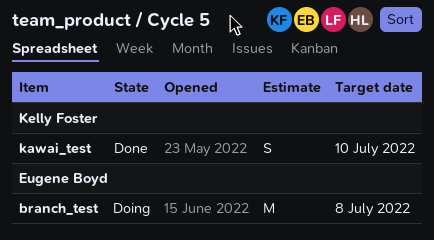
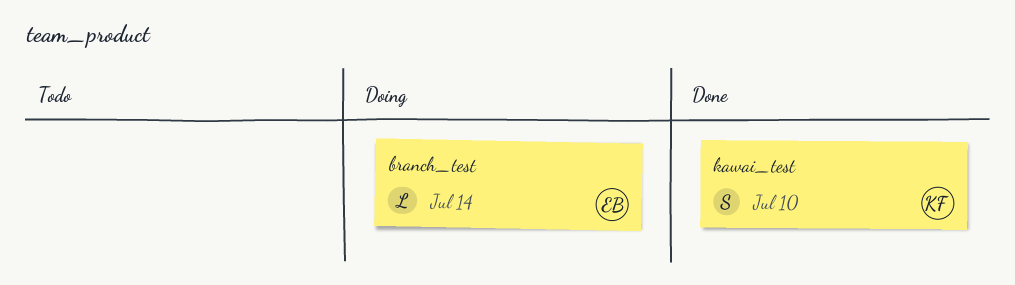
branch_test, estimate: M -> L
branch_test, due: Jul 8 -> Jul 14

